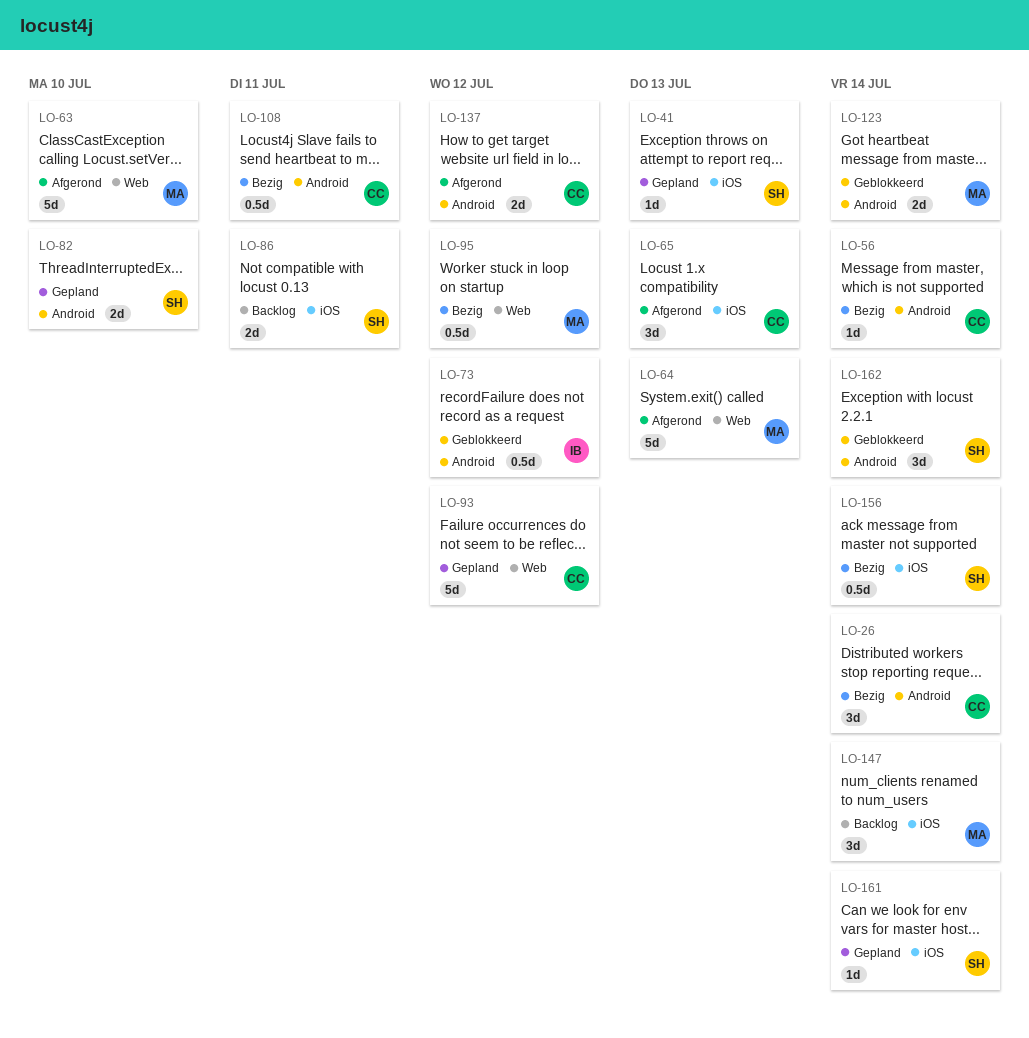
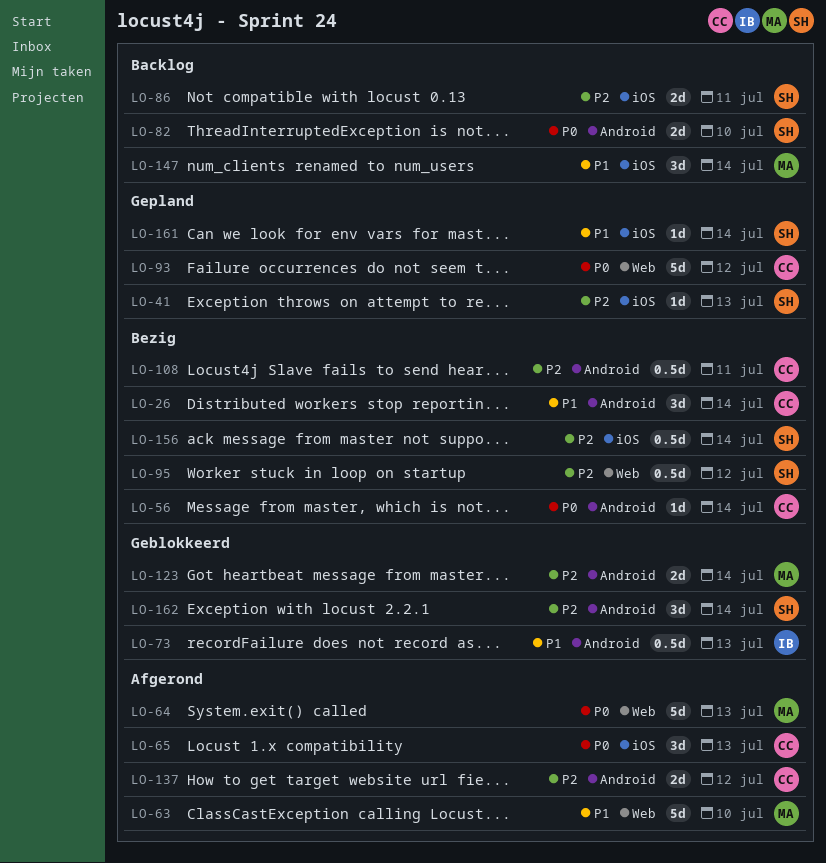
LO-73, due: Jul 12 -> Jul 13
LO-82, status: Gepland -> Backlog
LO-95, owner: MA -> SH

